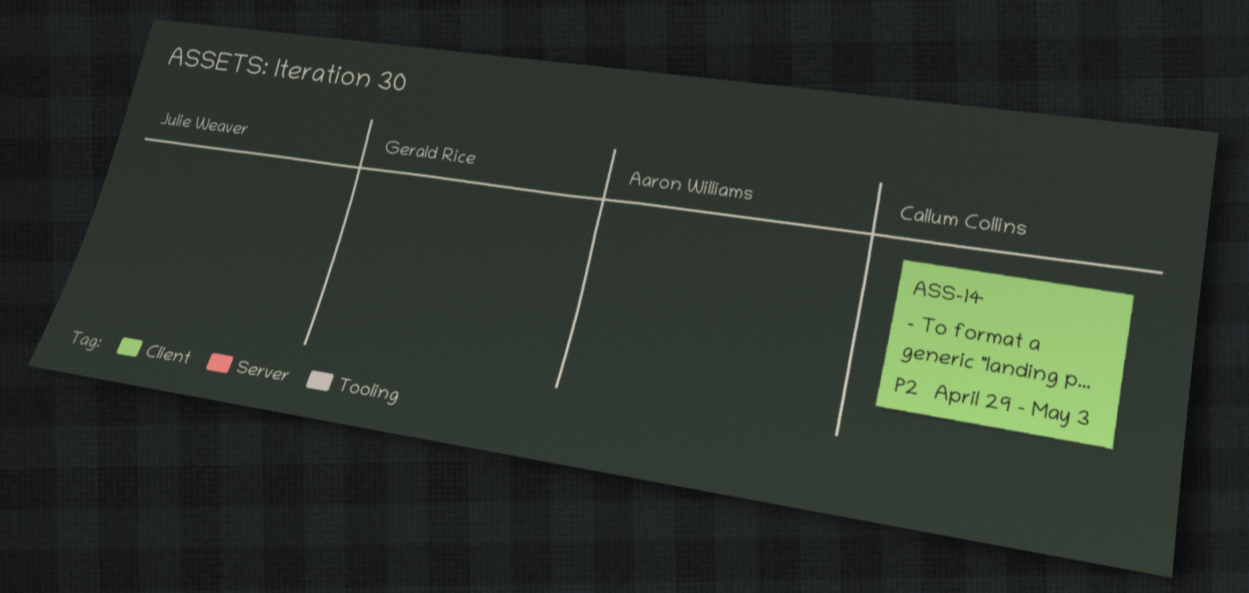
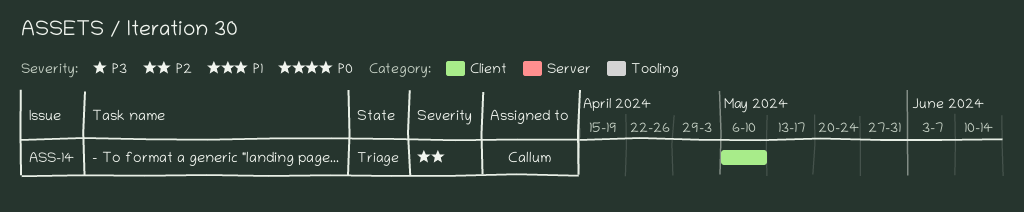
ASS-14, start: Apr 29 -> May 6
ASS-14, due: May 3 -> May 10

